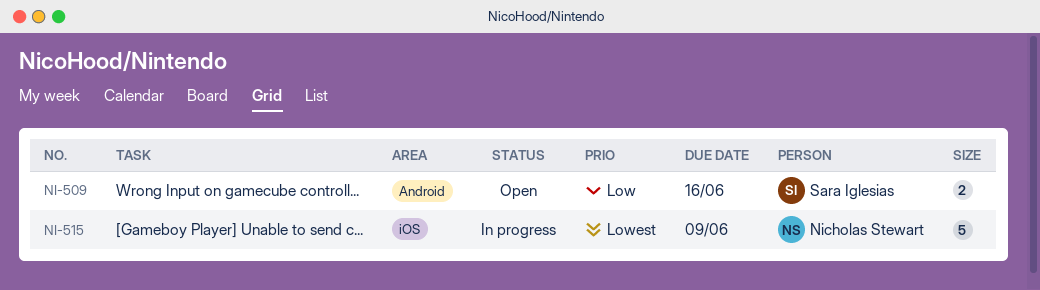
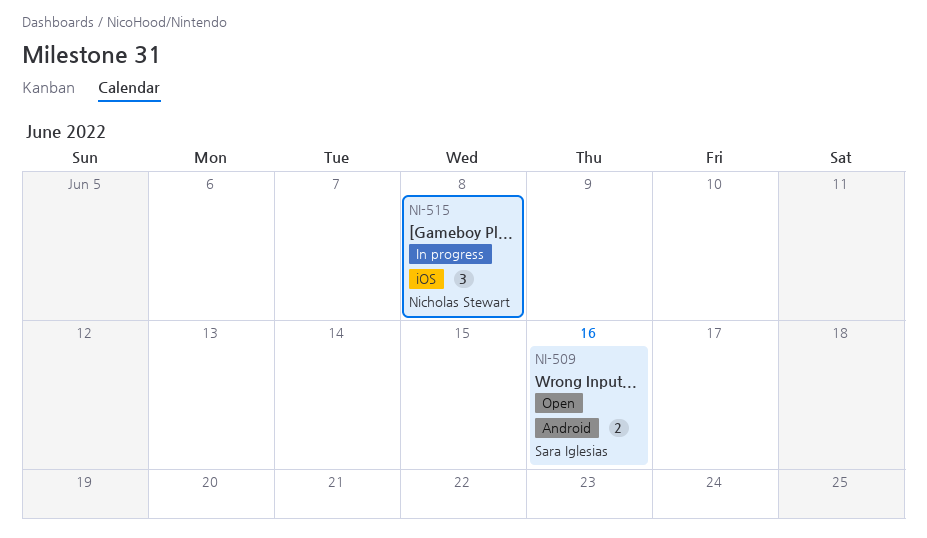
NI-515, estimate: 5 -> 3
NI-515, due: Jun 9 -> Jun 8

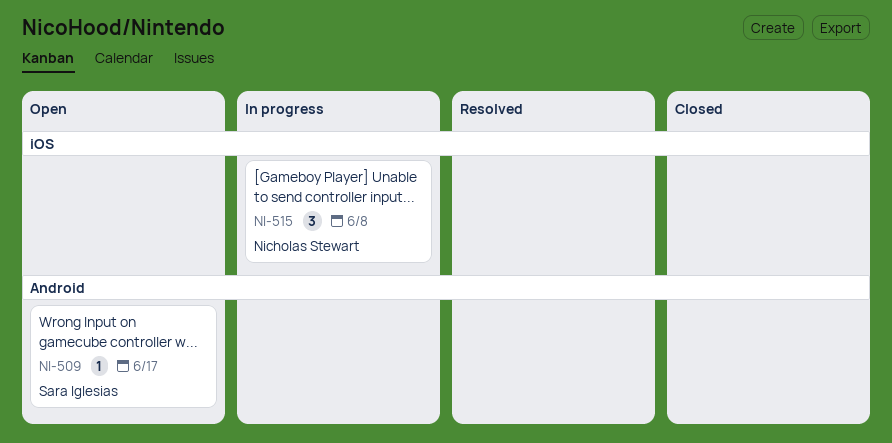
NI-509, estimate: 2 -> 1
NI-509, due: Jun 16 -> Jun 17

